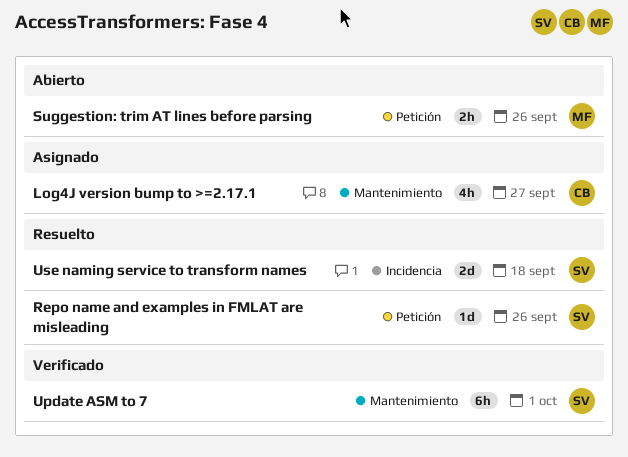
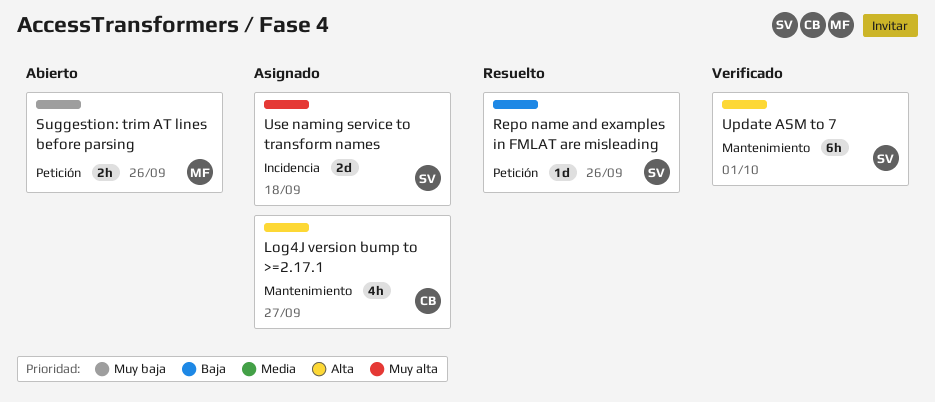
Use naming service to transform names, status: Resuelto -> Asignado

